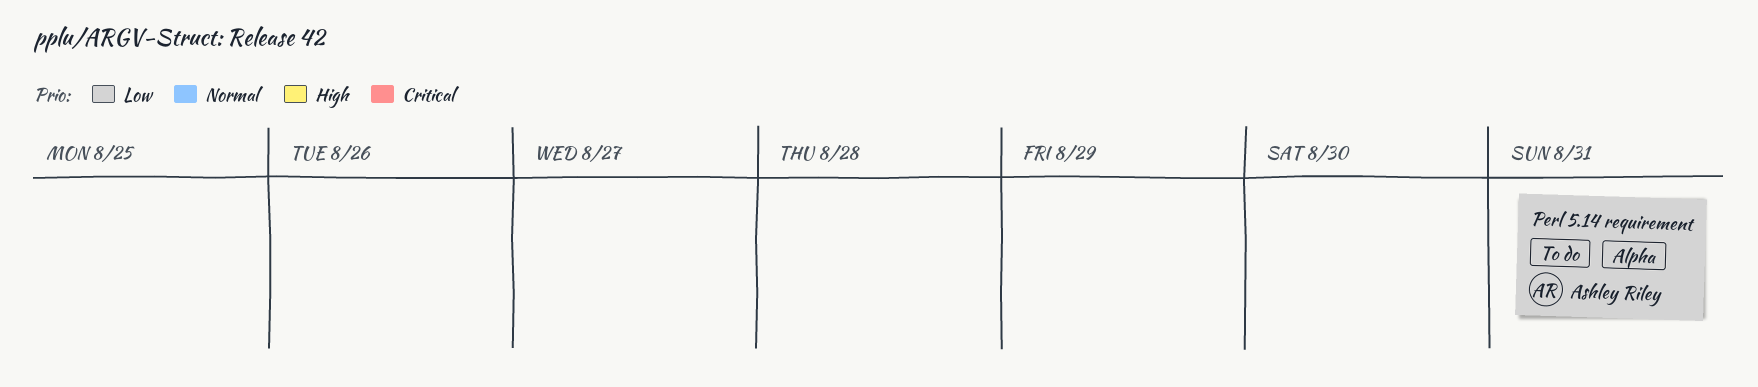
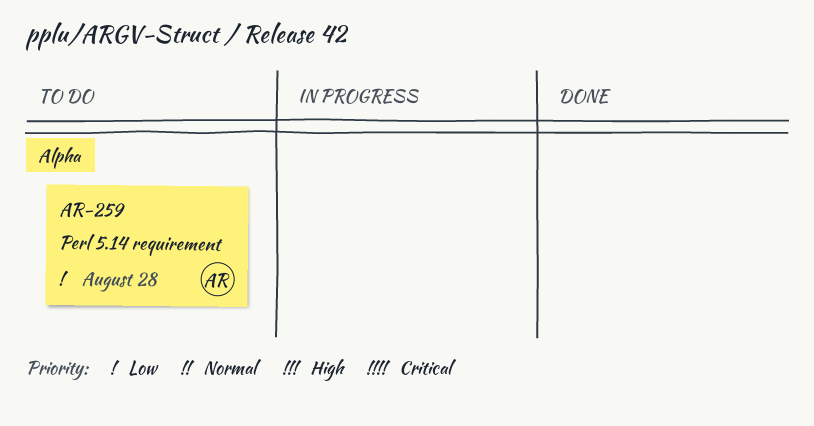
Perl 5.14 requirement, due: Aug 31 -> Aug 28

